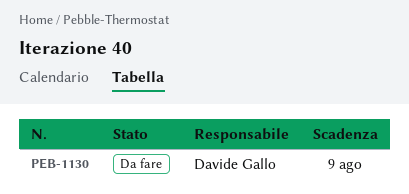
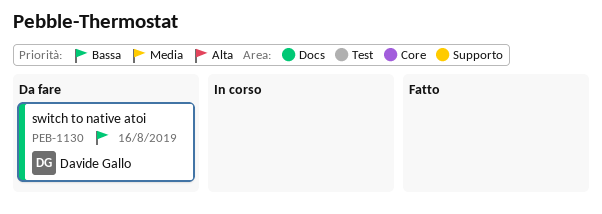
PEB-1130, due: Aug 9 -> Aug 16

